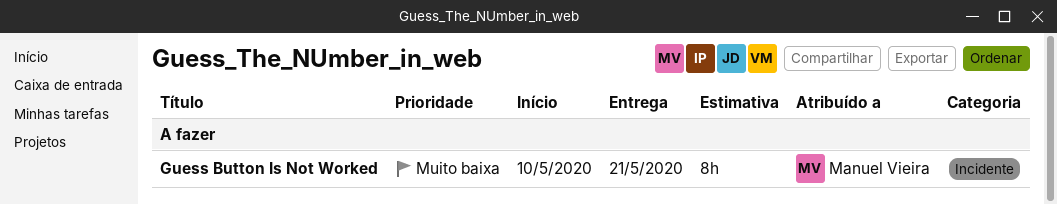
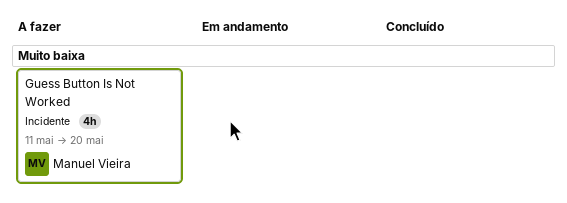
Guess Button Is Not Worked, estimate: 8h -> 4h
Guess Button Is Not Worked, start: May 10 -> May 11
Guess Button Is Not Worked, due: May 21 -> May 20

